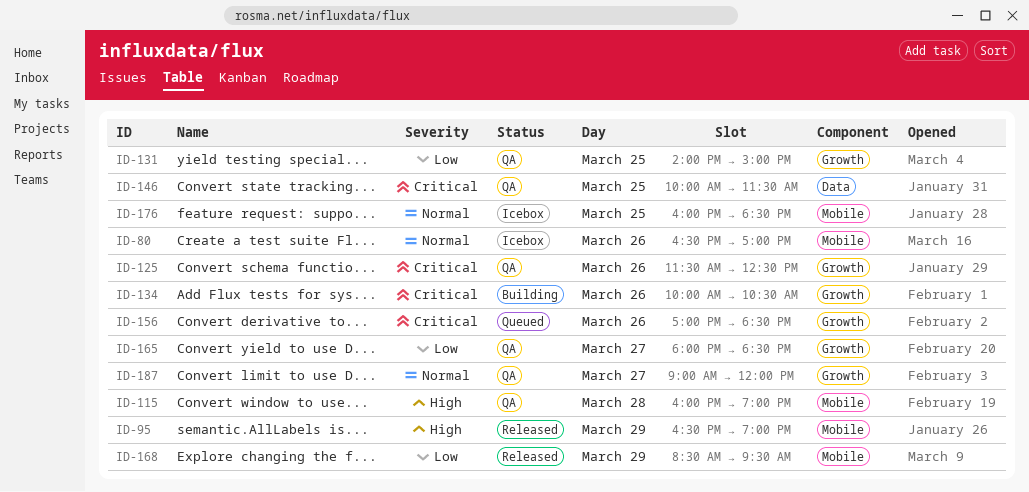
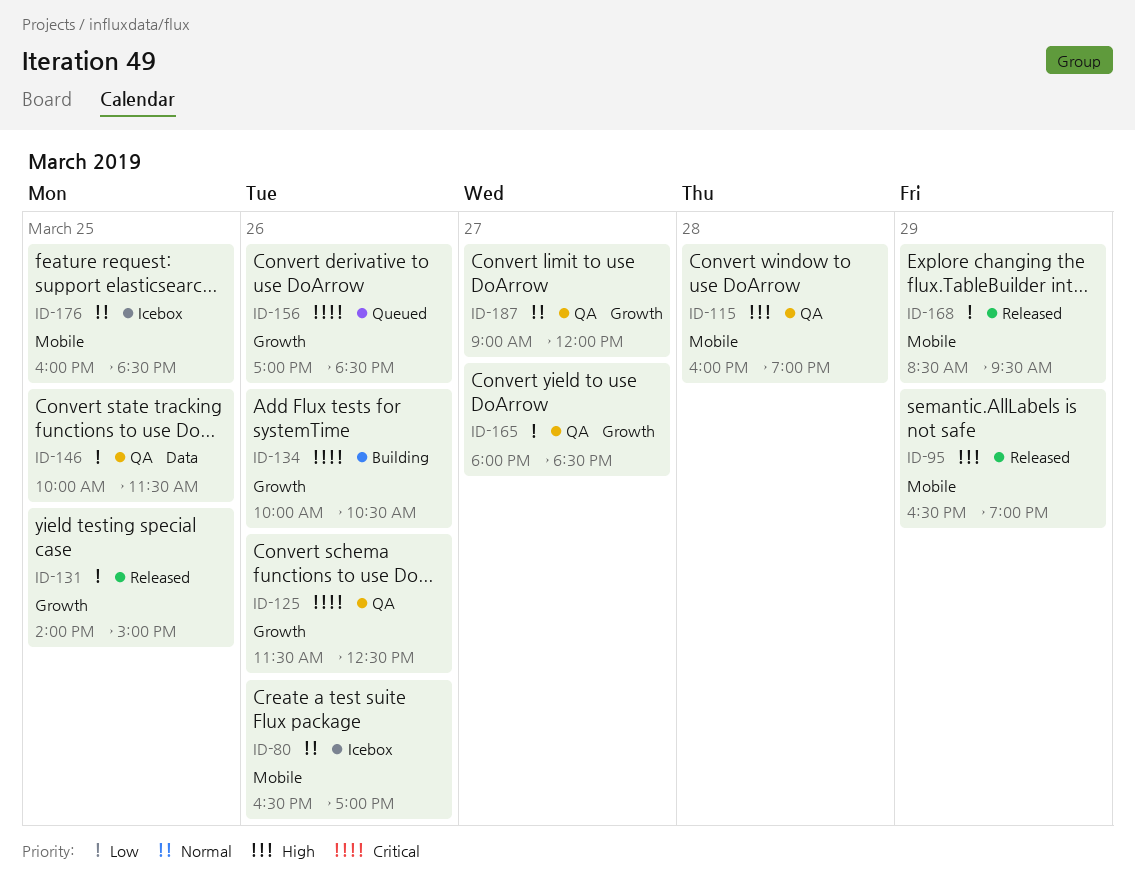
ID-131, status: QA -> Released
ID-146, priority: Critical -> Low

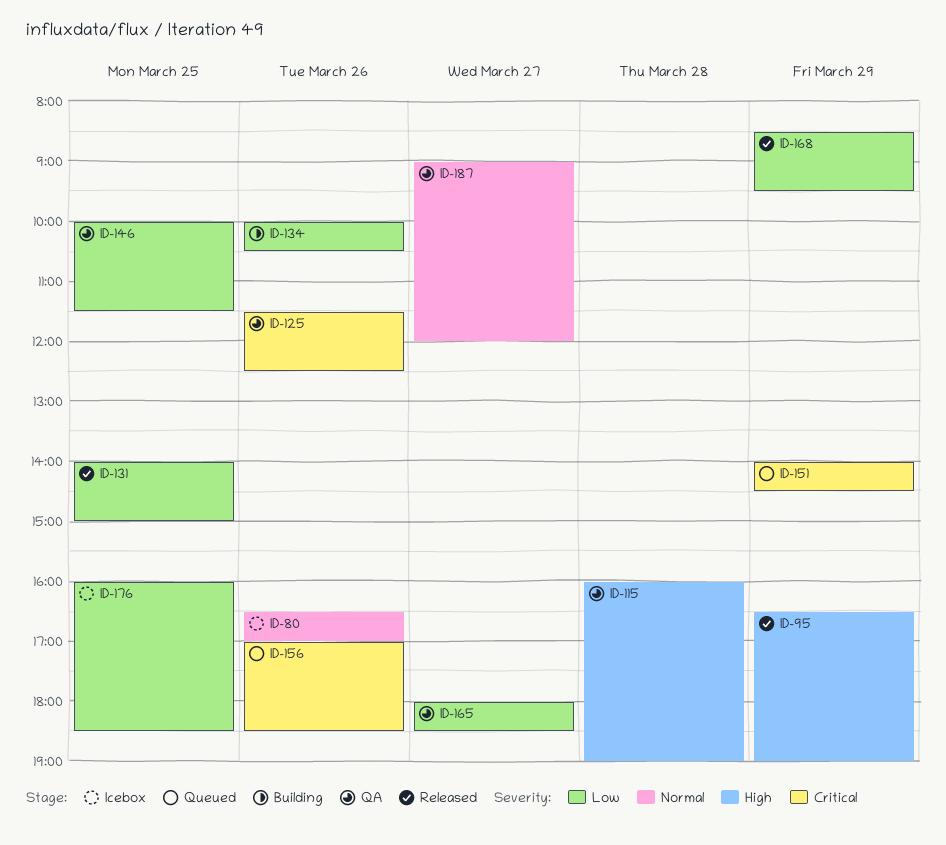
ID-134, priority: Critical -> Low
ID-151: none -> present
ID-176, priority: Normal -> Low

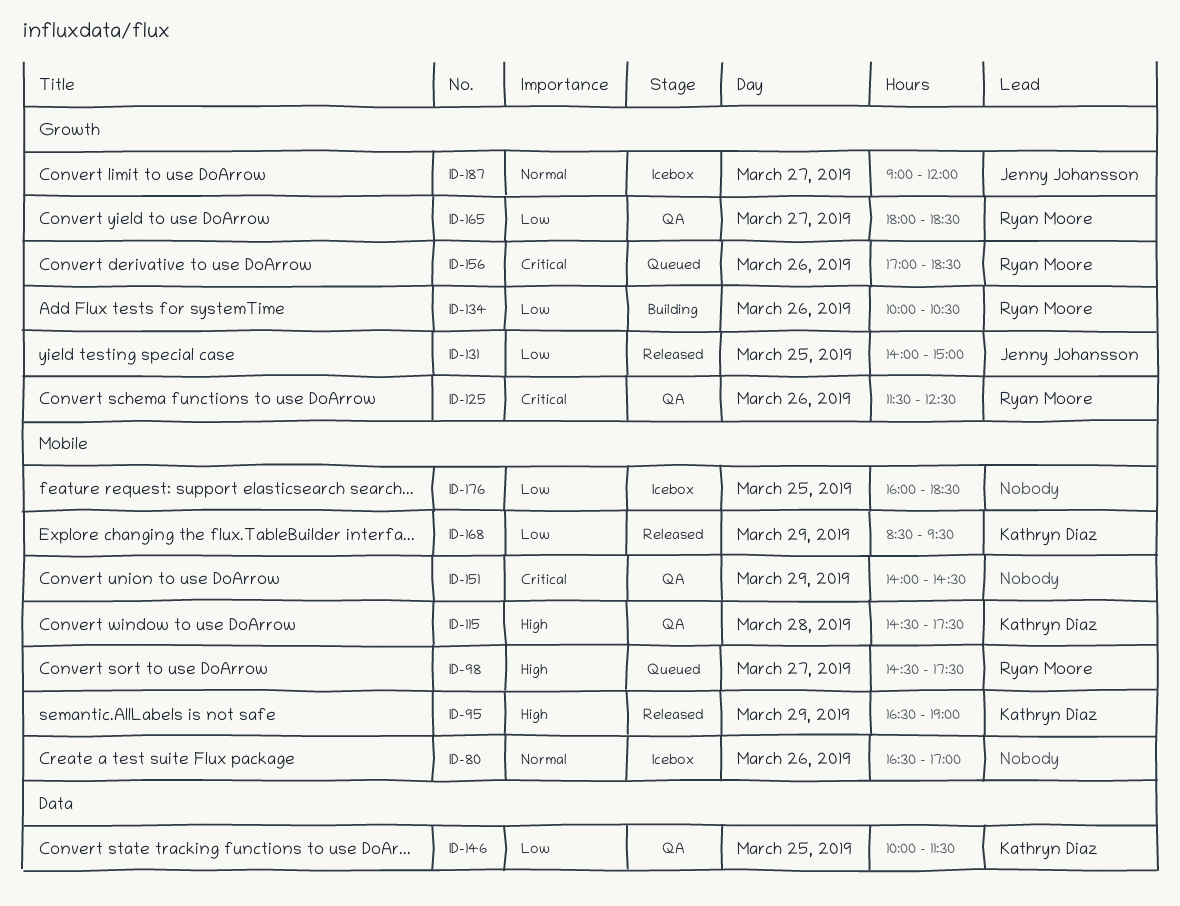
ID-98: none -> present
ID-115, begins: 16:00 -> 14:30
ID-115, ends: 19:00 -> 17:30
ID-151, status: Queued -> QA
ID-187, status: QA -> Icebox

